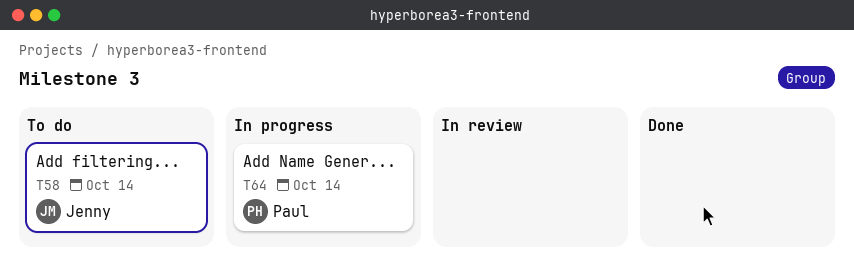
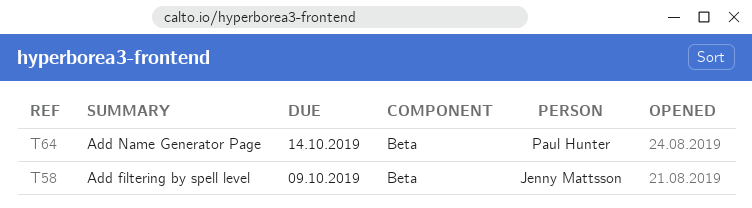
T58, due: Oct 14 -> Oct 9

